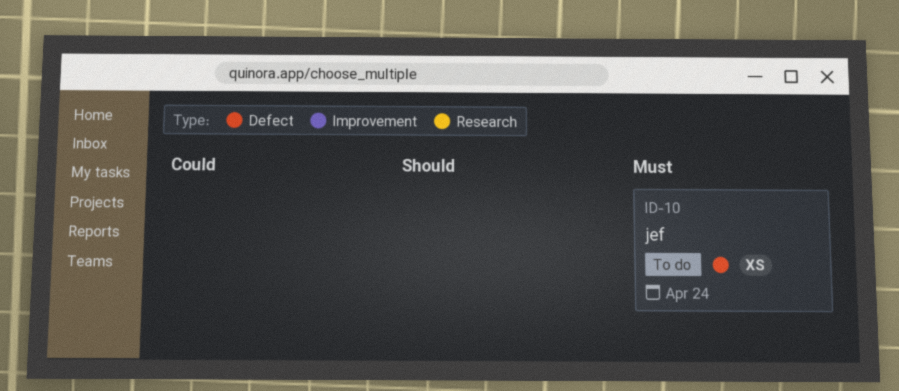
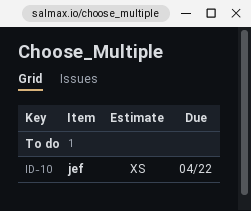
ID-10, due: Apr 24 -> Apr 22

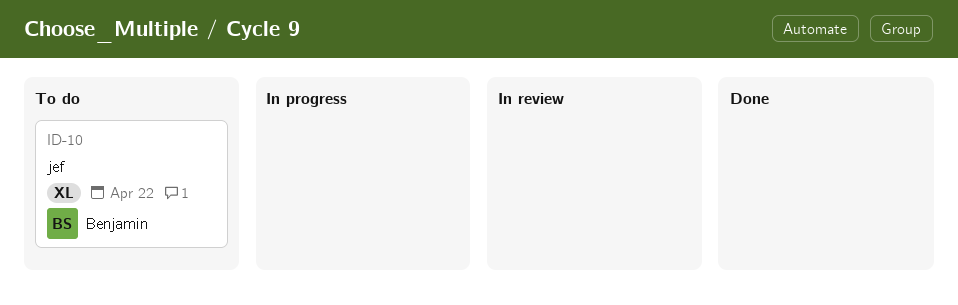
ID-10, estimate: XS -> XL

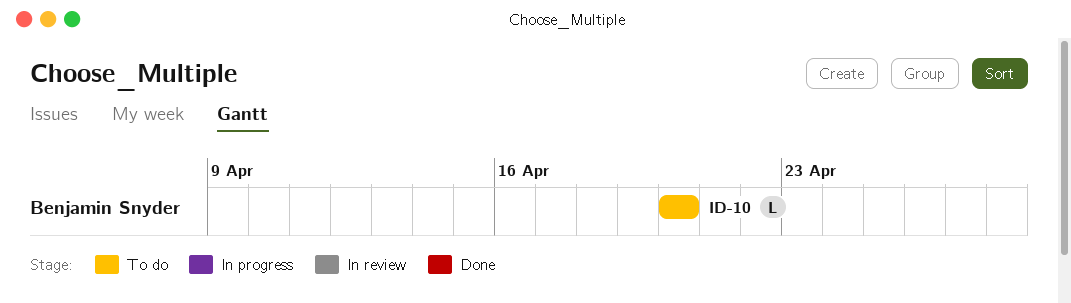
ID-10, estimate: XL -> L
ID-10, due: Apr 22 -> Apr 20

